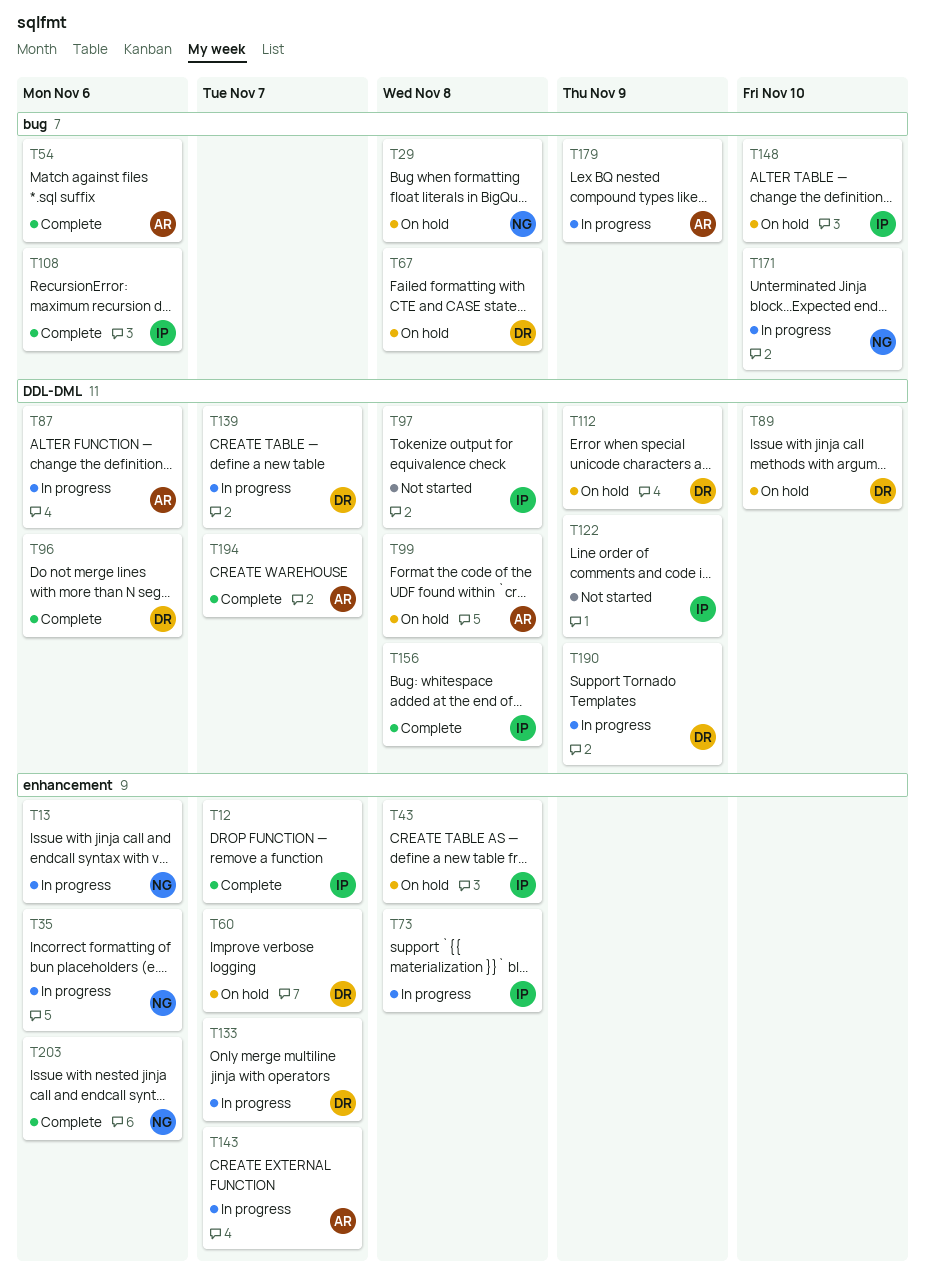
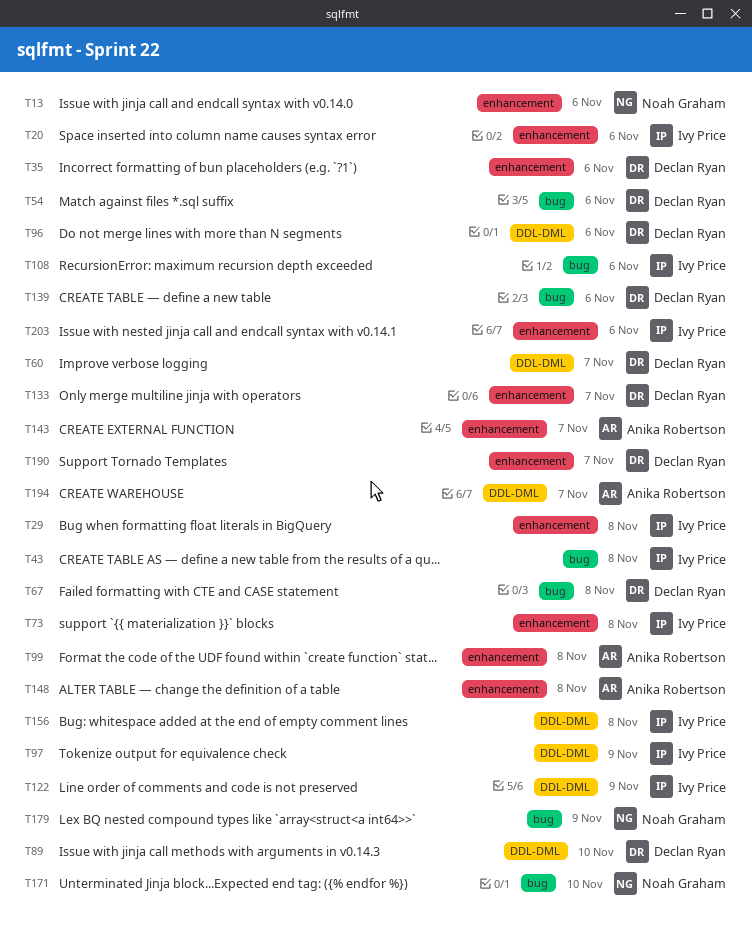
T12: present -> none
T20: none -> present
T29, owner: Noah Graham -> Ivy Price
T29, label: bug -> enhancement
T35, owner: Noah Graham -> Declan Ryan
T43, label: enhancement -> bug
T54, owner: Anika Robertson -> Declan Ryan
T60, label: enhancement -> DDL-DML
T87: present -> none
T97, due: Nov 8 -> Nov 9
T99, label: DDL-DML -> enhancement
T112: present -> none
T139, label: DDL-DML -> bug
T139, due: Nov 7 -> Nov 6
T148, owner: Ivy Price -> Anika Robertson
T148, label: bug -> enhancement
T148, due: Nov 10 -> Nov 8
T179, owner: Anika Robertson -> Noah Graham
T190, label: DDL-DML -> enhancement
T190, due: Nov 9 -> Nov 7
T203, owner: Noah Graham -> Ivy Price

